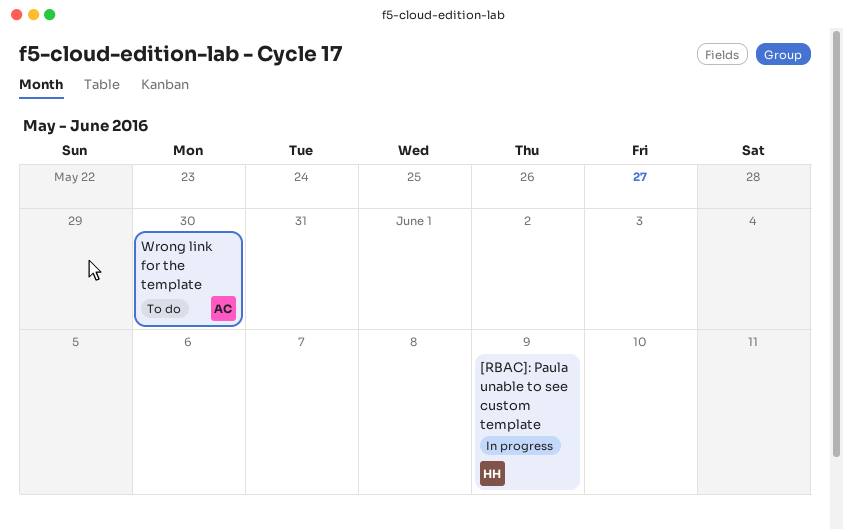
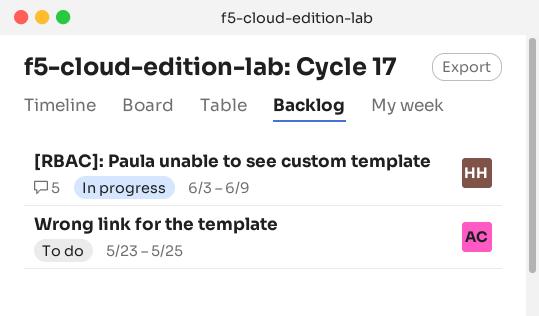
Wrong link for the template, due: May 30 -> May 25

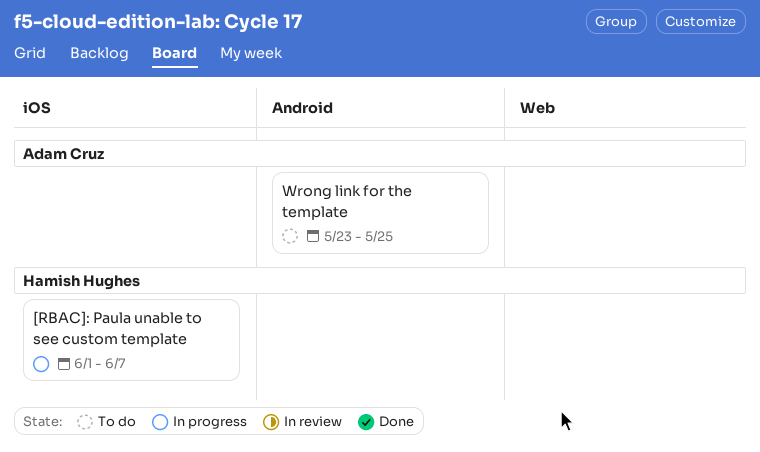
[RBAC]: Paula unable to see custom template, start: Jun 3 -> Jun 1
[RBAC]: Paula unable to see custom template, due: Jun 9 -> Jun 7

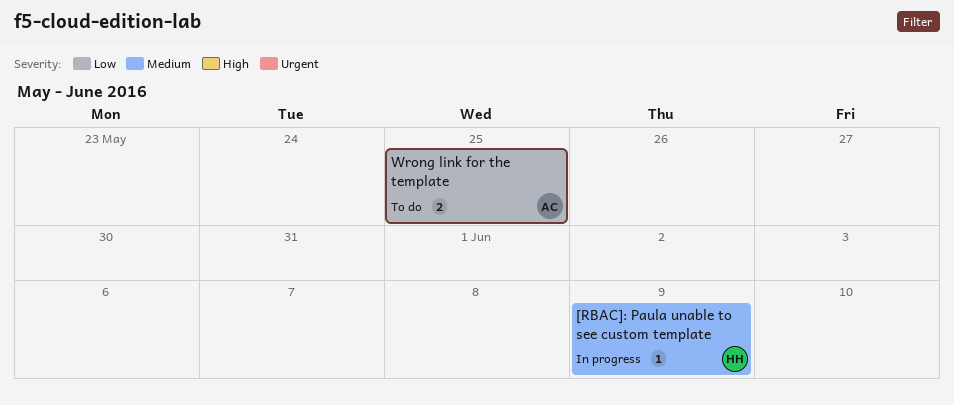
[RBAC]: Paula unable to see custom template, due: Jun 7 -> Jun 9

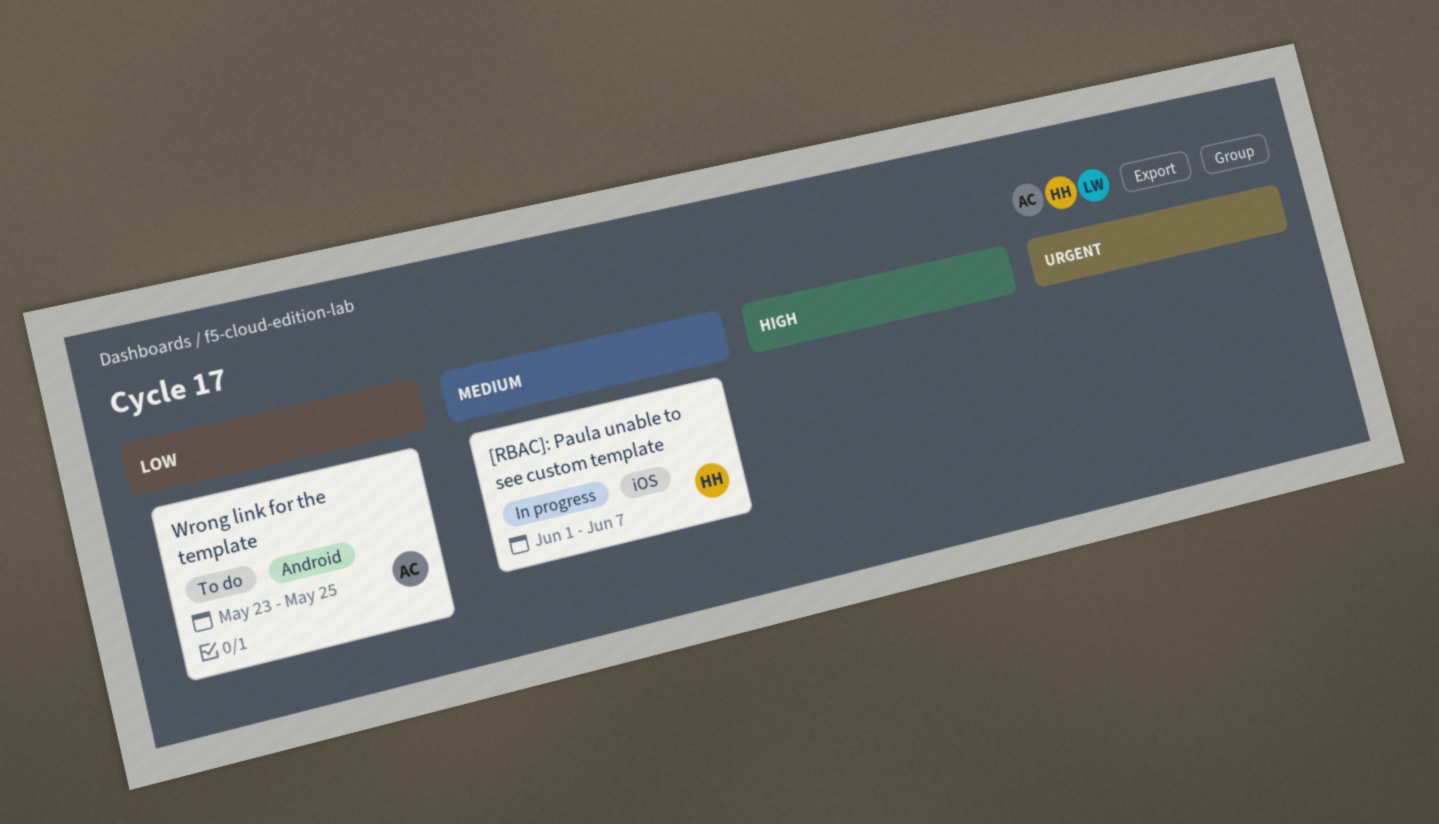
[RBAC]: Paula unable to see custom template, due: Jun 9 -> Jun 7

